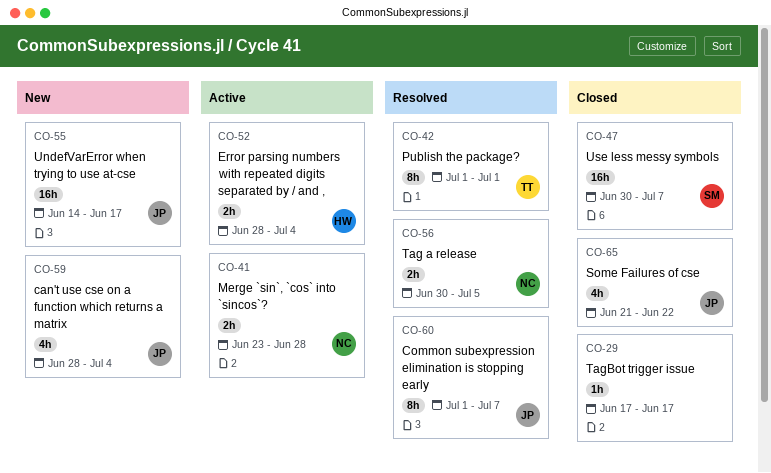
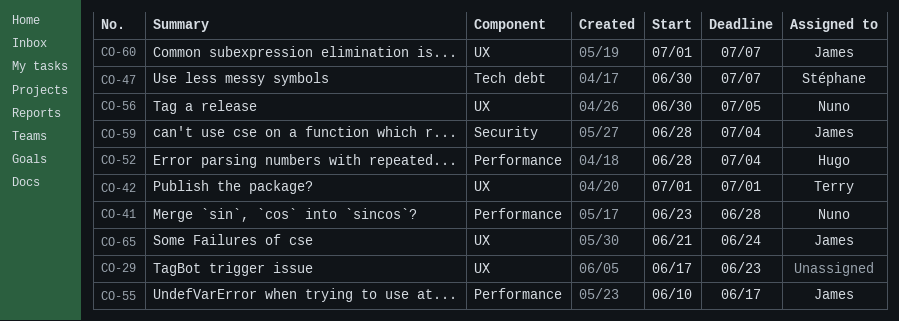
CO-29, due: Jun 17 -> Jun 23
CO-55, start: Jun 14 -> Jun 10
CO-65, due: Jun 22 -> Jun 24

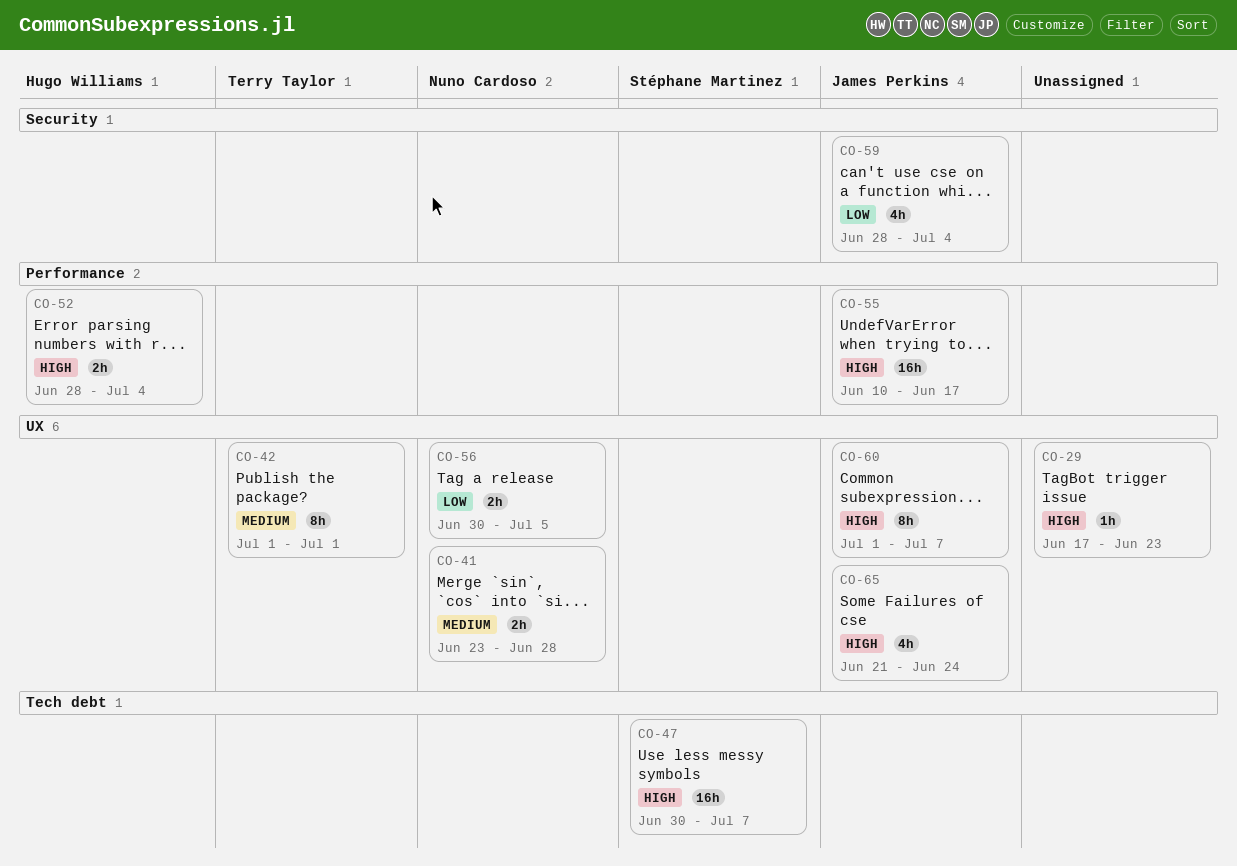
CO-41, label: Performance -> UX

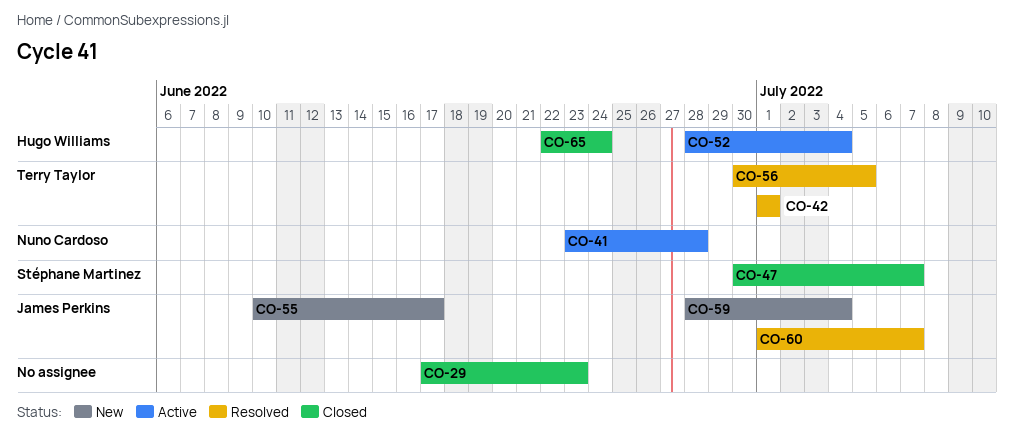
CO-56, owner: Nuno Cardoso -> Terry Taylor
CO-65, owner: James Perkins -> Hugo Williams
CO-65, start: Jun 21 -> Jun 22

